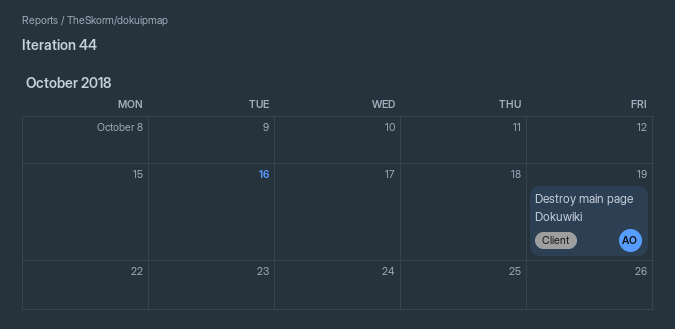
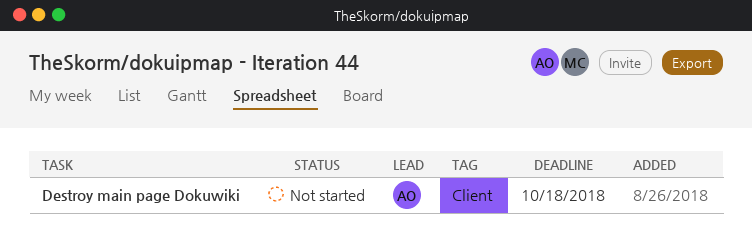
Destroy main page Dokuwiki, due: Oct 19 -> Oct 18

